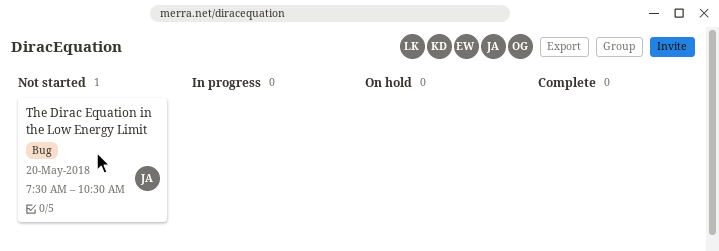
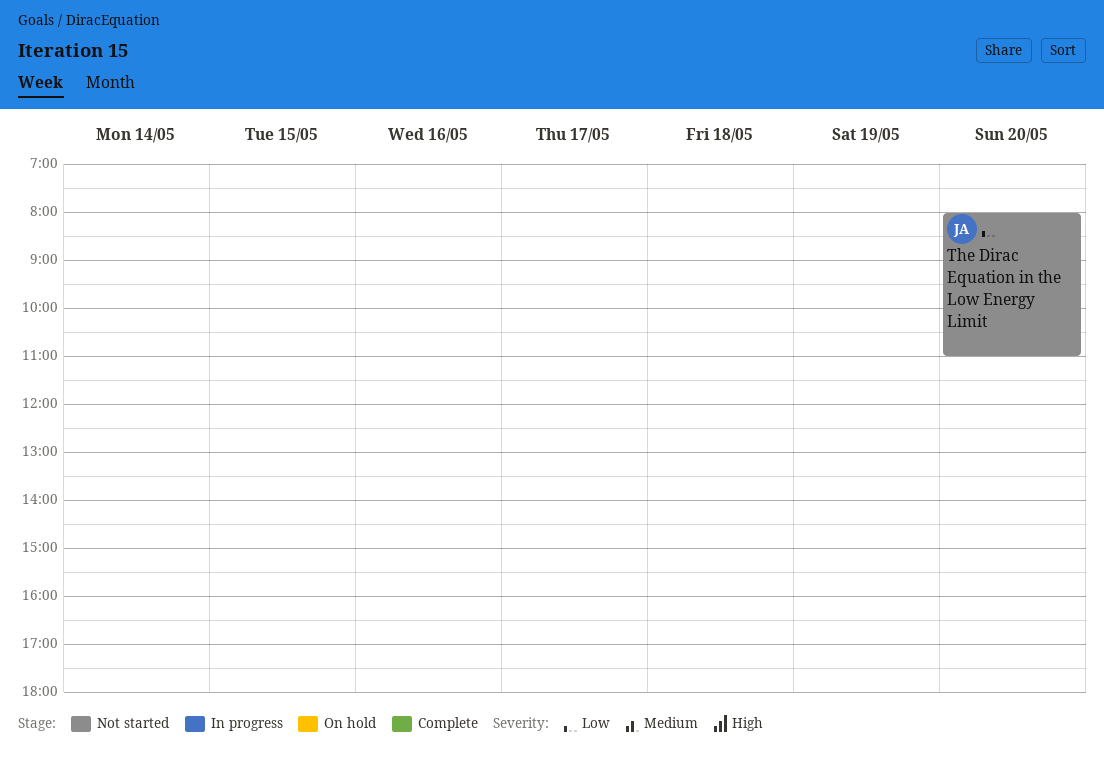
The Dirac Equation in the Low Energy Limit, begins: 07:30 -> 08:00
The Dirac Equation in the Low Energy Limit, ends: 10:30 -> 11:00

